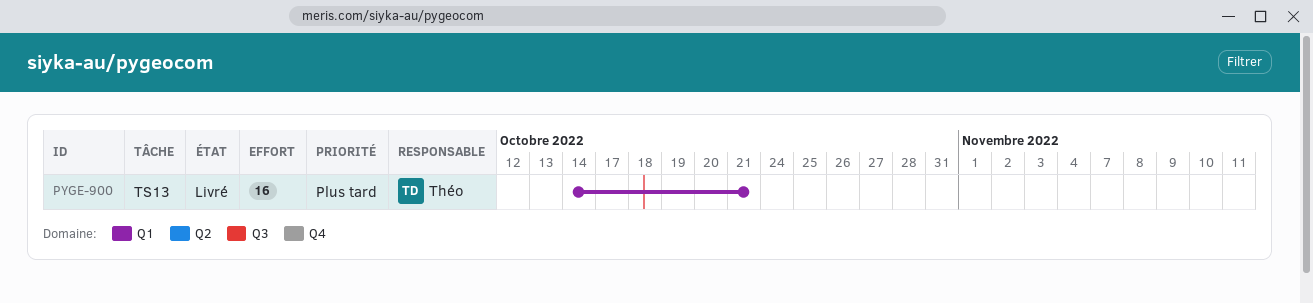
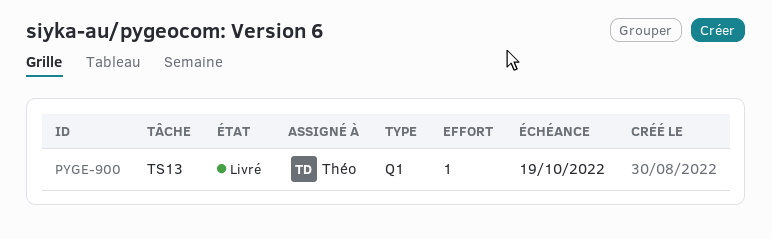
PYGE-900, estimate: 16 -> 1
PYGE-900, due: Oct 21 -> Oct 19

